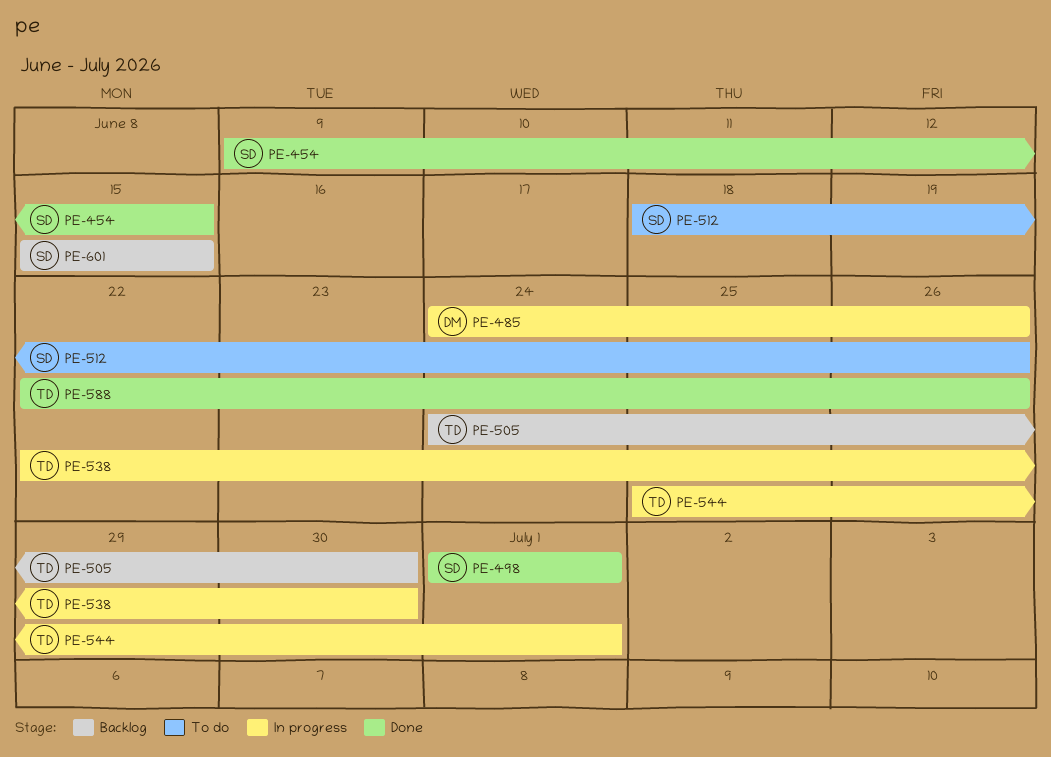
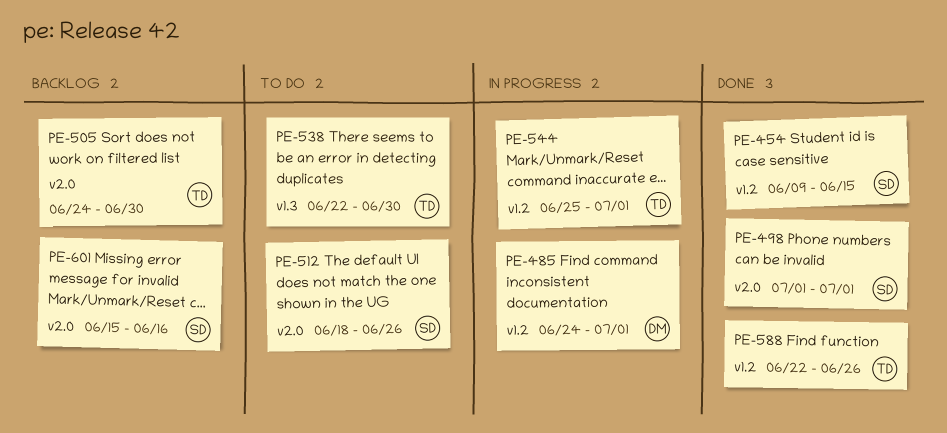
PE-485, due: Jun 26 -> Jul 1
PE-538, status: In progress -> To do
PE-601, due: Jun 15 -> Jun 16

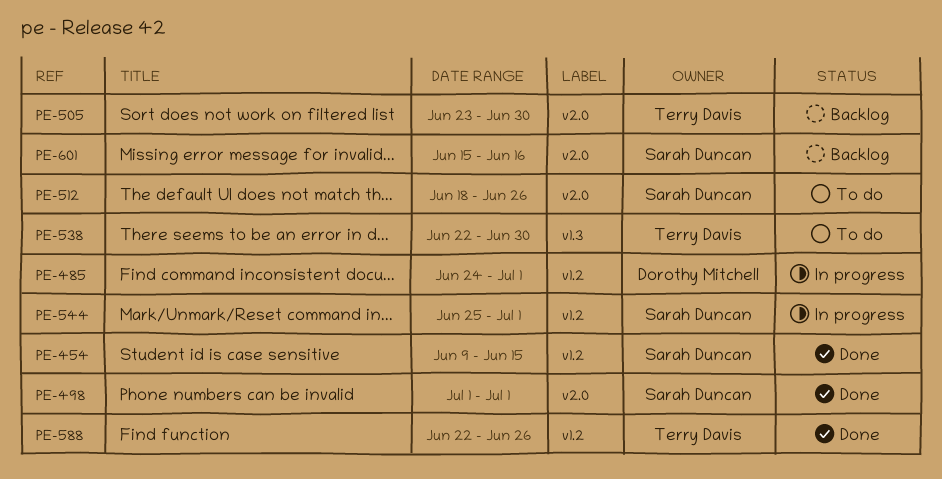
PE-505, start: Jun 24 -> Jun 23
PE-544, owner: Terry Davis -> Sarah Duncan

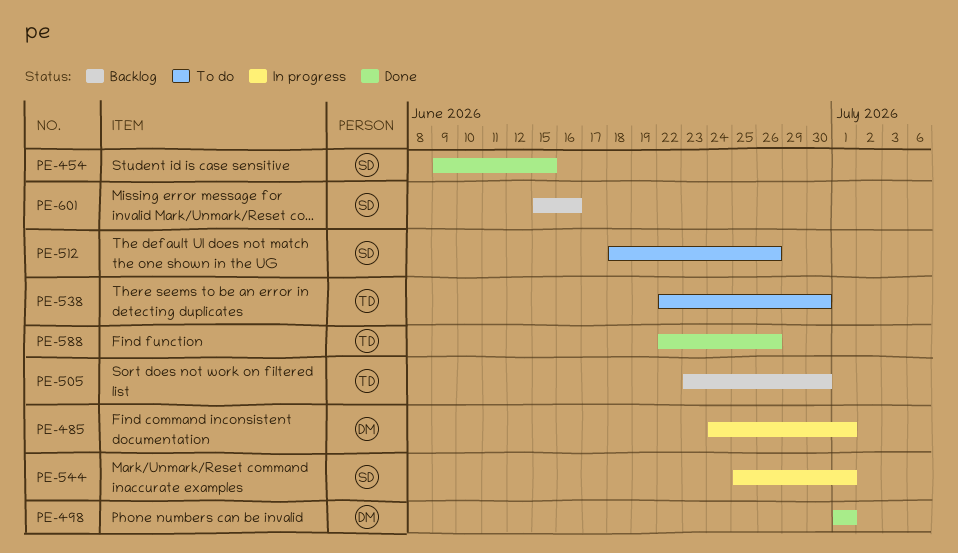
PE-498, owner: Sarah Duncan -> Dorothy Mitchell

